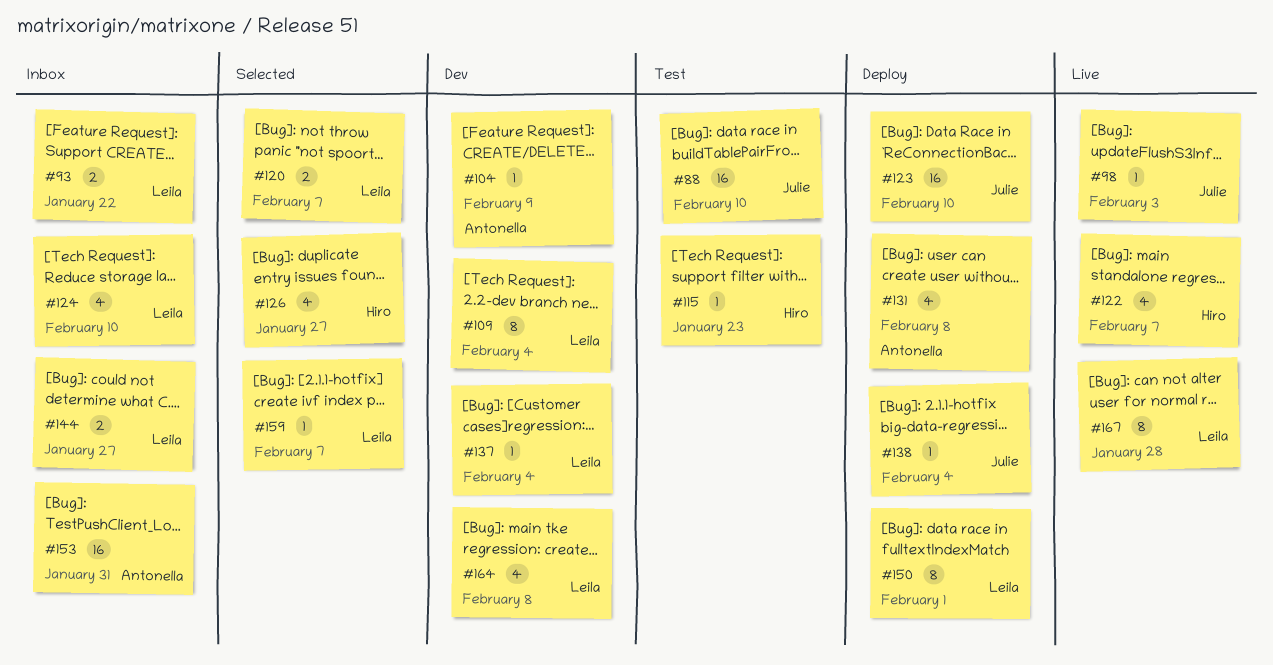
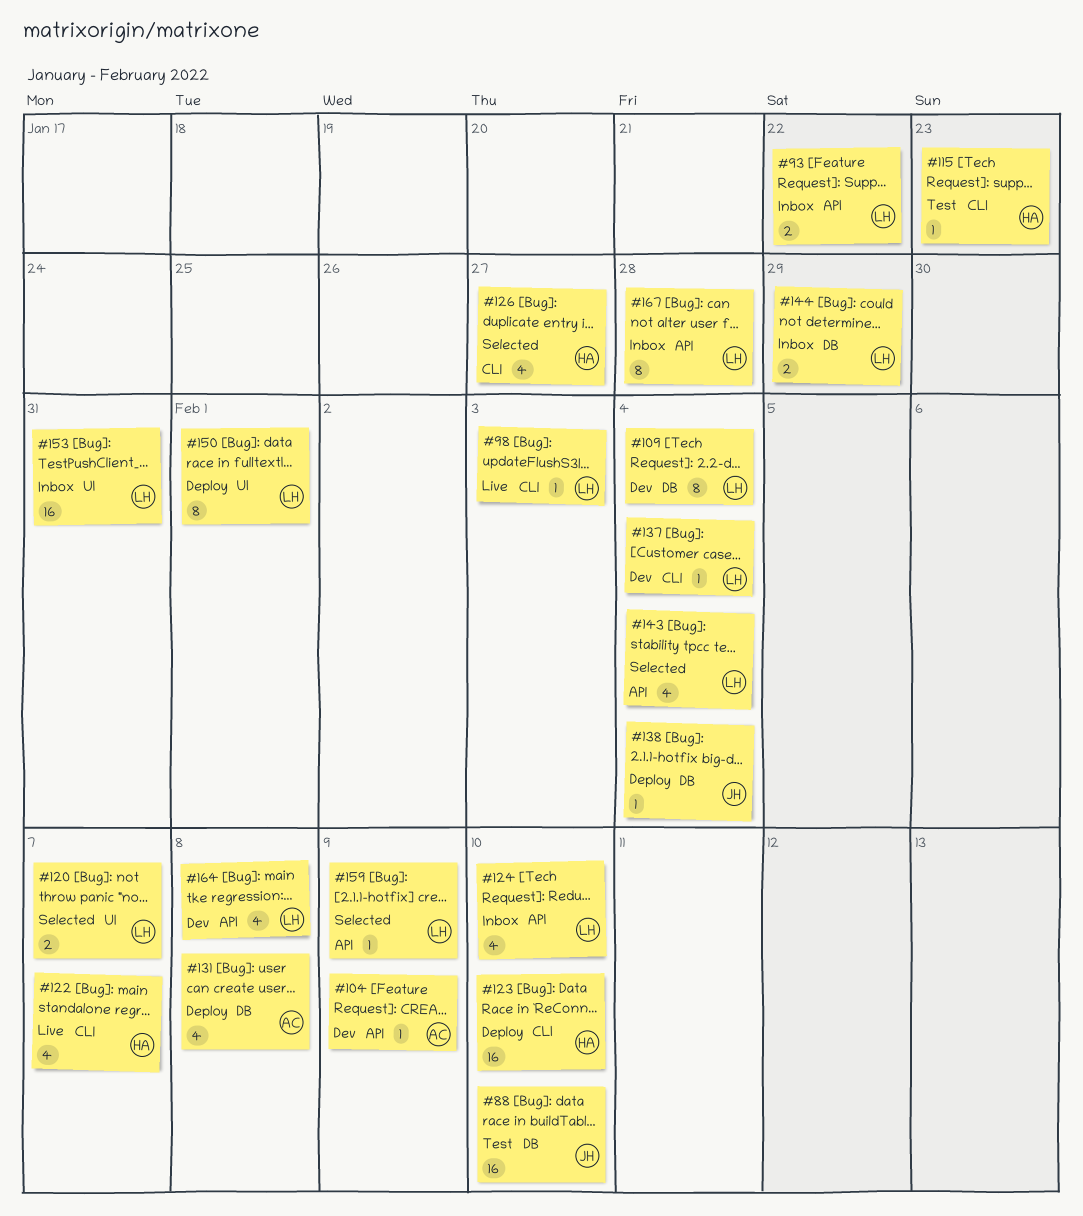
#98, owner: Julie -> Leila
#123, owner: Julie -> Hiro
#143: none -> present
#144, due: Jan 27 -> Jan 29
#153, owner: Antonella -> Leila
#159, due: Feb 7 -> Feb 9
#167, status: Live -> Inbox

